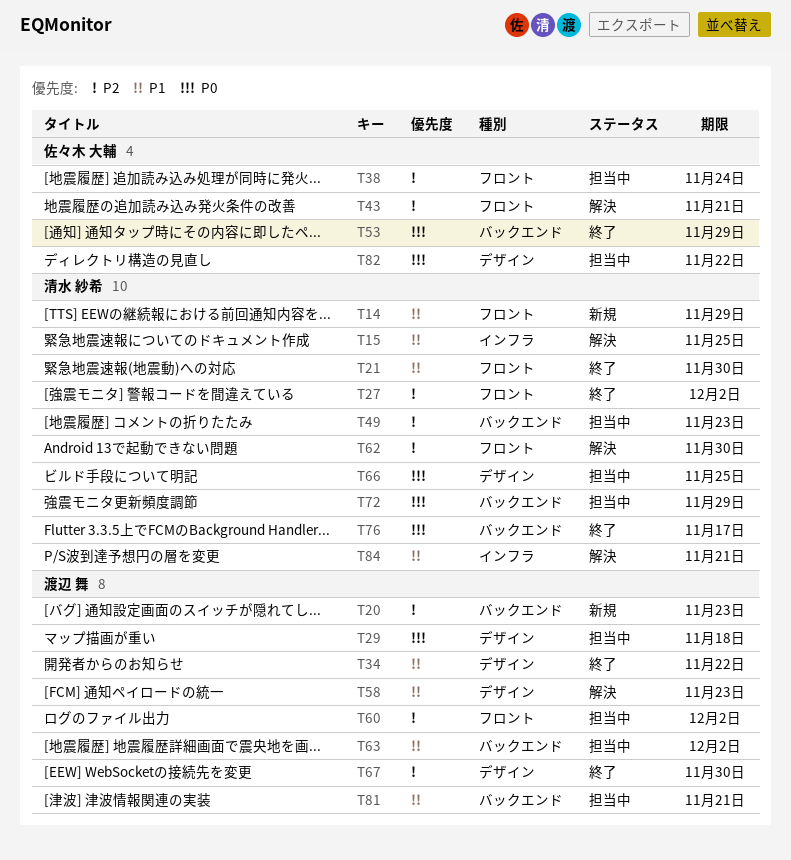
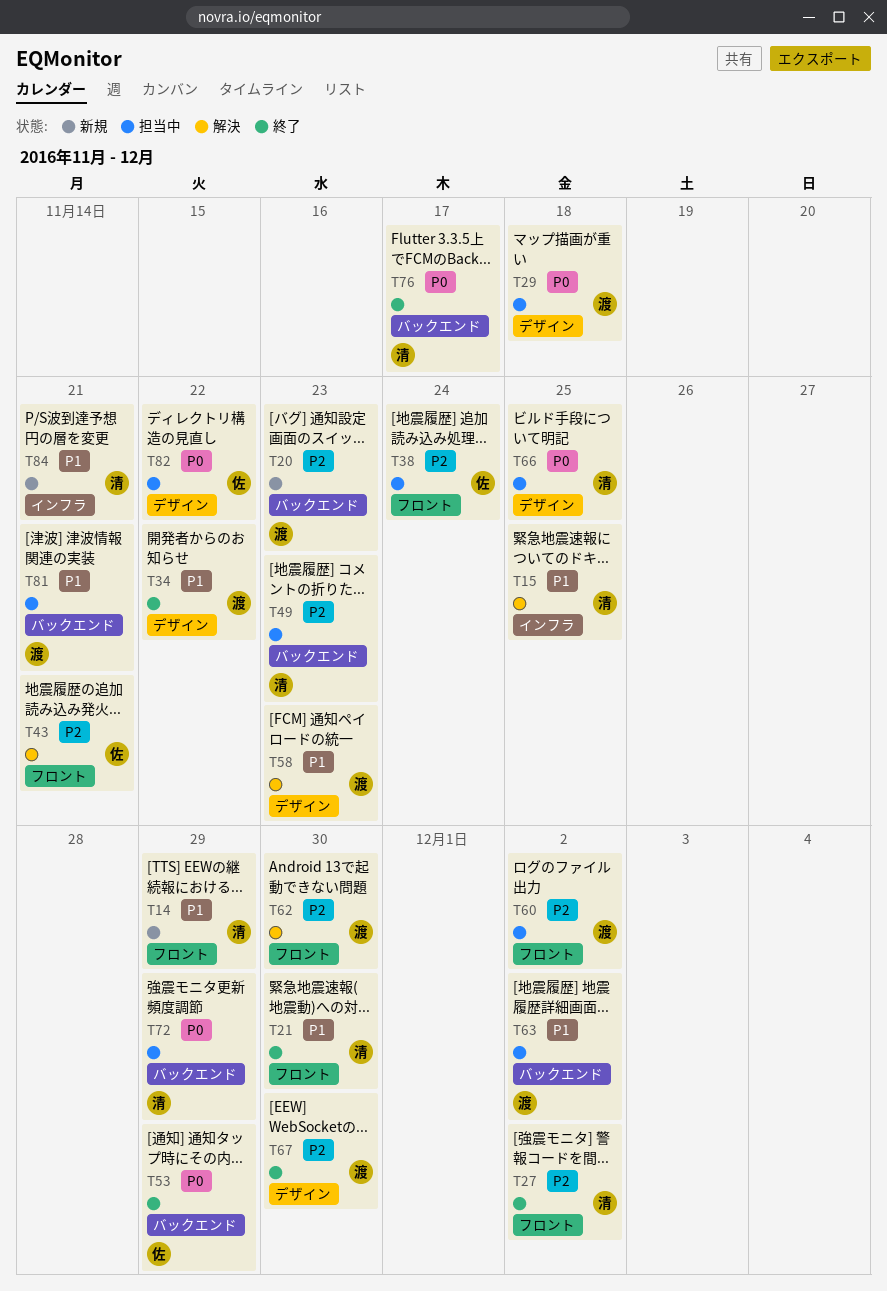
T62, owner: 清水 紗希 -> 渡辺 舞
T84, status: 解決 -> 新規

